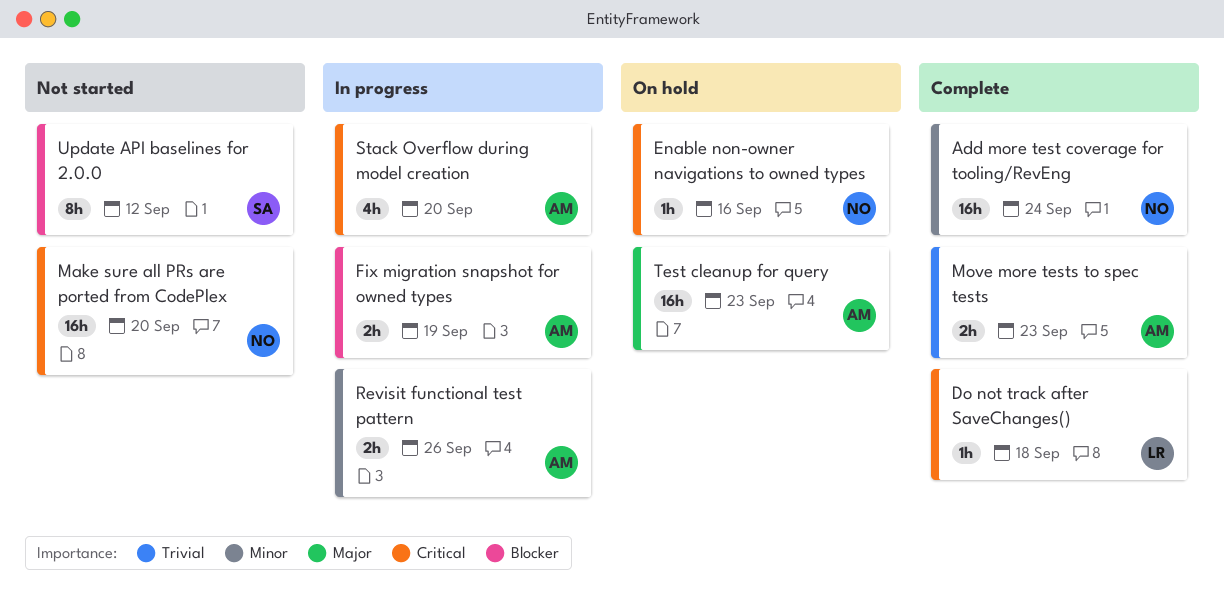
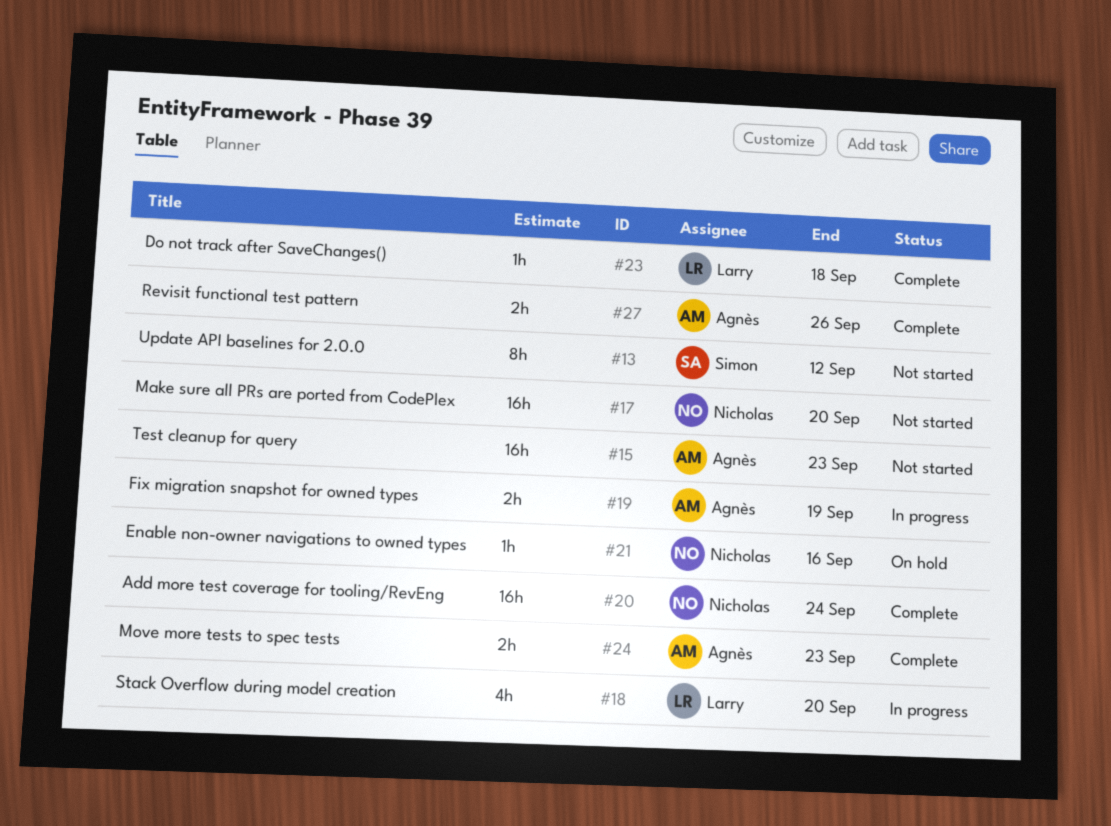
Revisit functional test pattern, status: In progress -> Complete
Stack Overflow during model creation, owner: Agnès -> Larry
Test cleanup for query, status: On hold -> Not started

